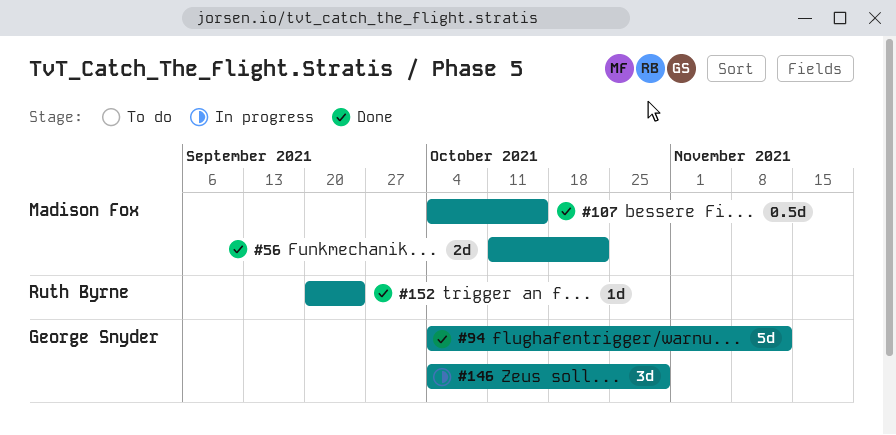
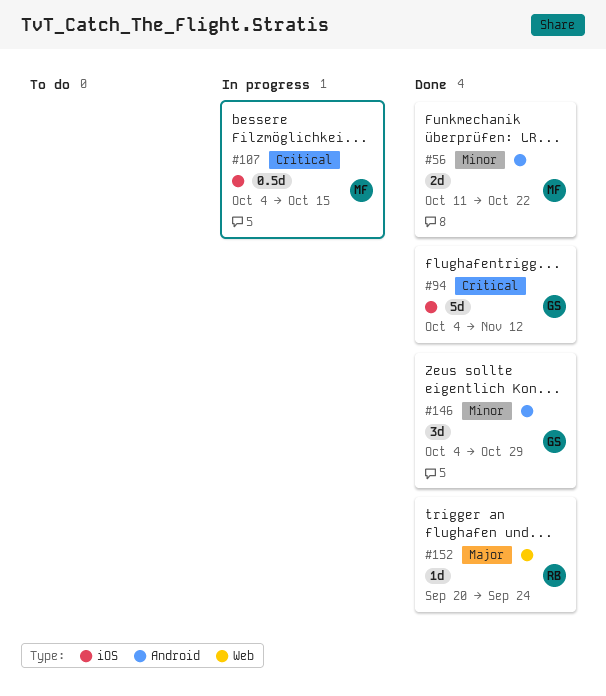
#107, status: Done -> In progress
#146, status: In progress -> Done

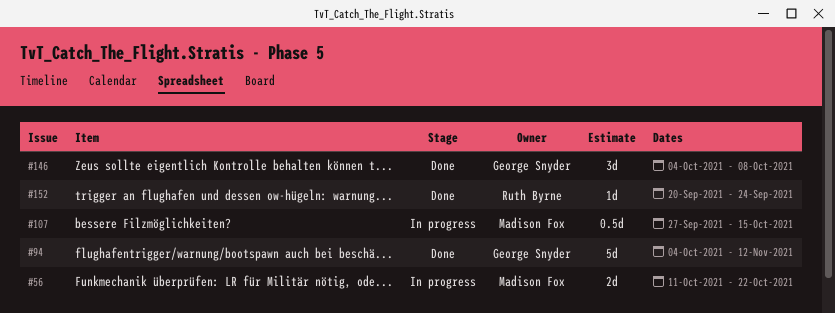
#56, status: Done -> In progress
#107, start: Oct 4 -> Sep 27
#146, due: Oct 29 -> Oct 8

